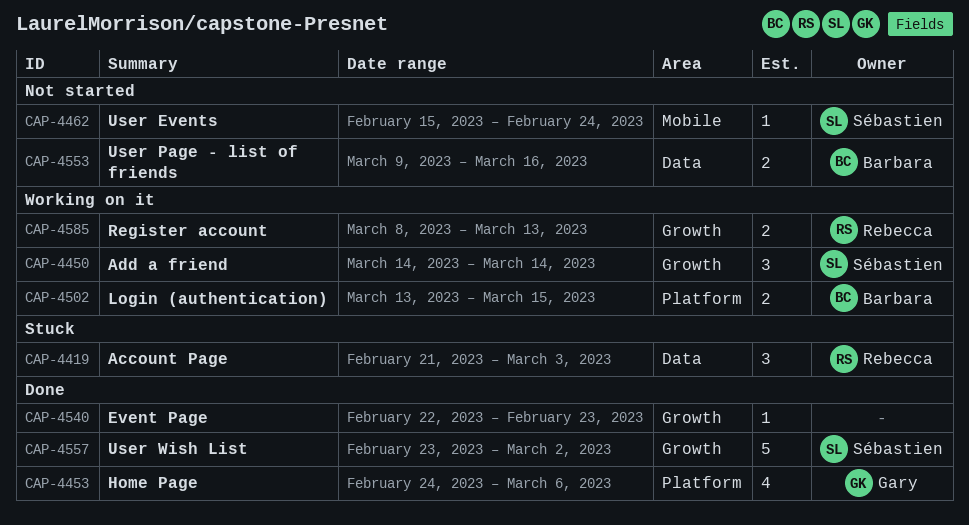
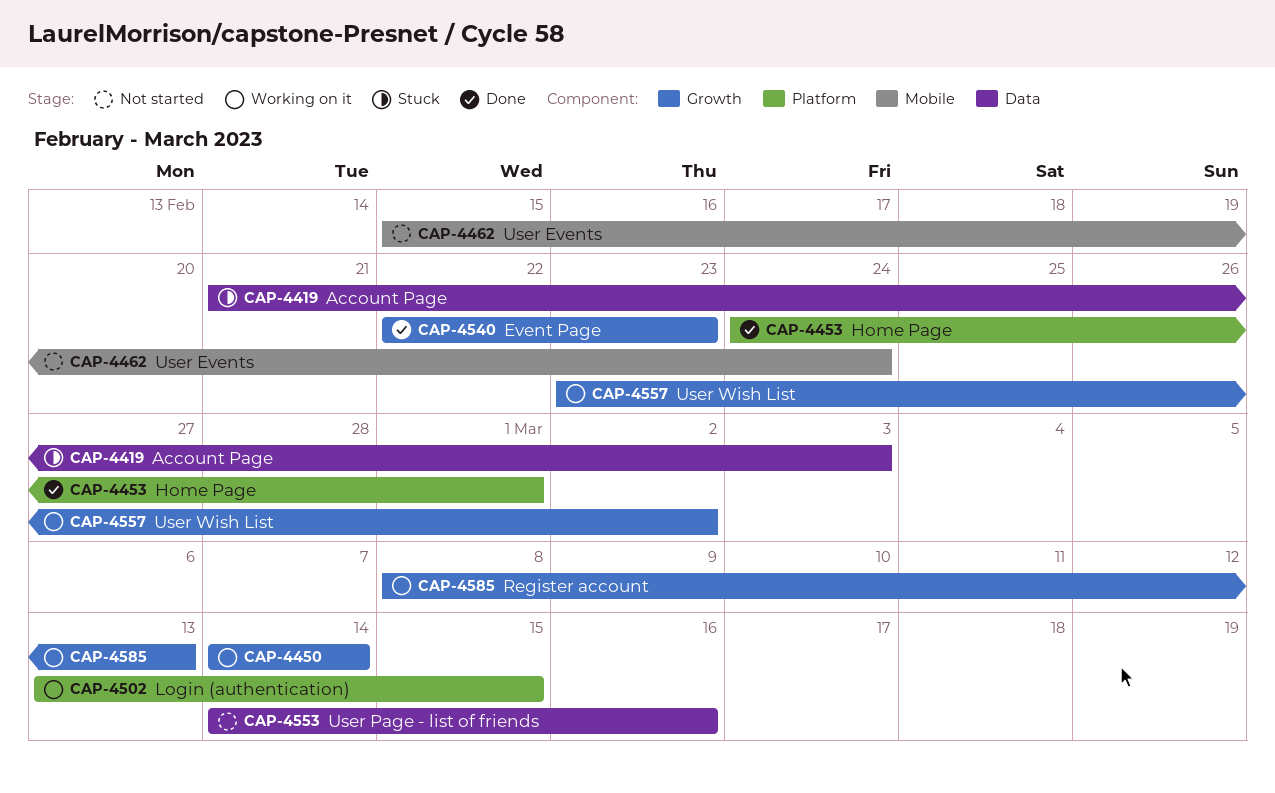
CAP-4453, due: Mar 6 -> Mar 1
CAP-4553, start: Mar 9 -> Mar 14
CAP-4557, status: Done -> Working on it

